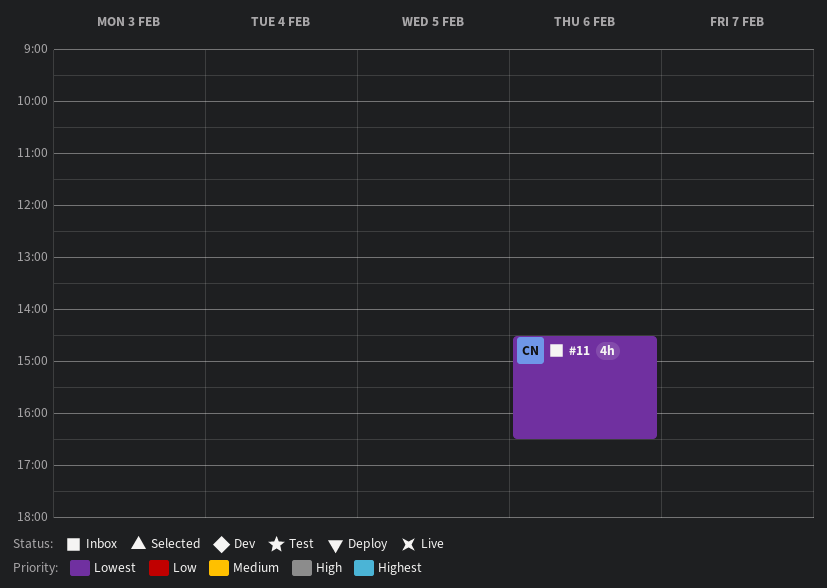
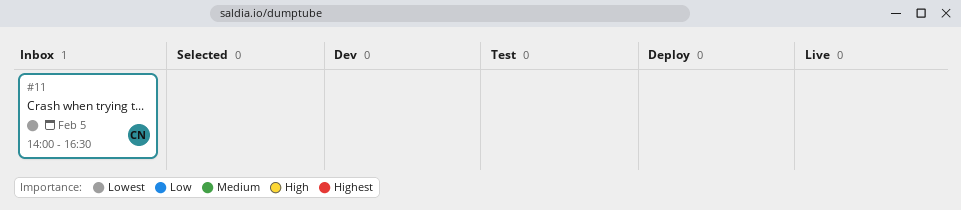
#11, day: Feb 6 -> Feb 5
#11, begins: 14:30 -> 14:00

